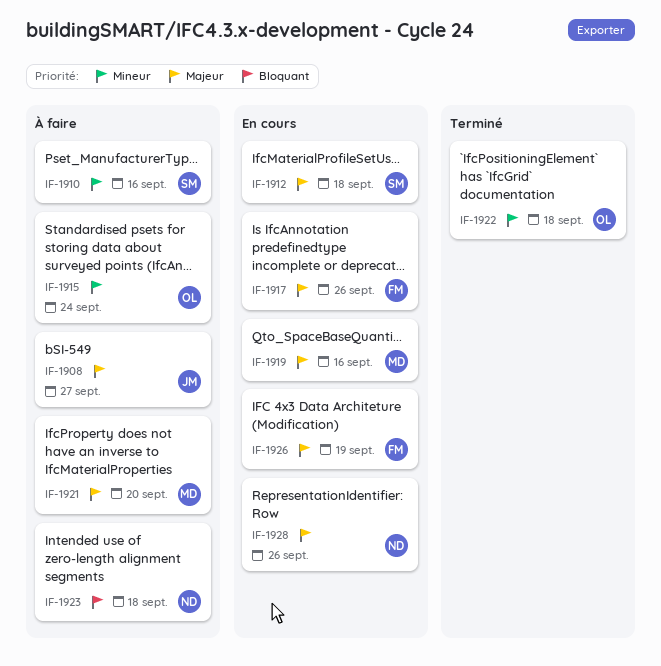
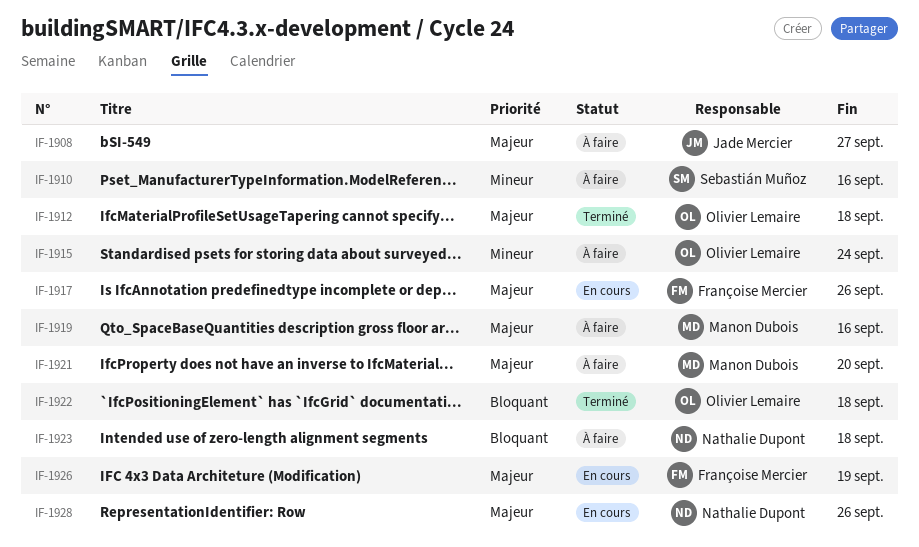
IF-1912, status: En cours -> Terminé
IF-1912, owner: Sebastián Muñoz -> Olivier Lemaire
IF-1919, status: En cours -> À faire
IF-1922, priority: Mineur -> Bloquant

